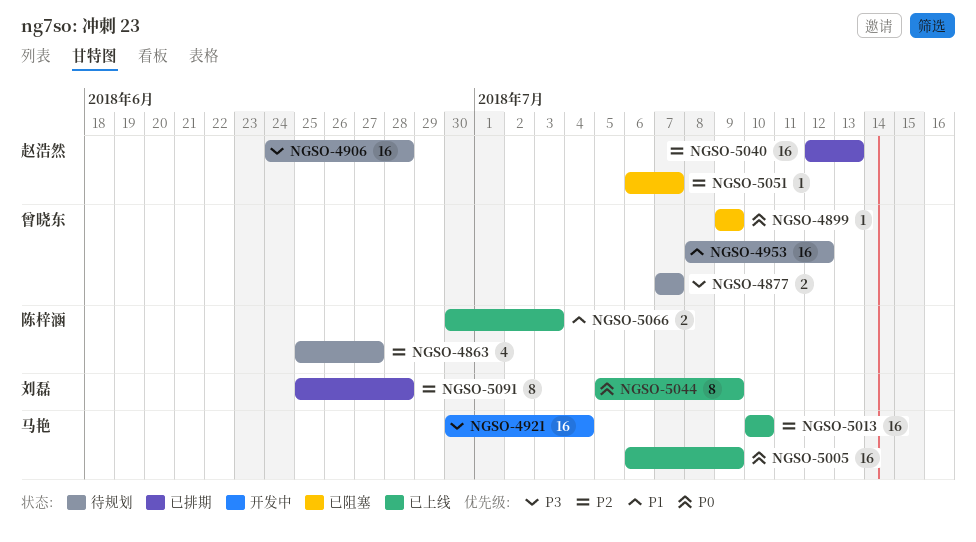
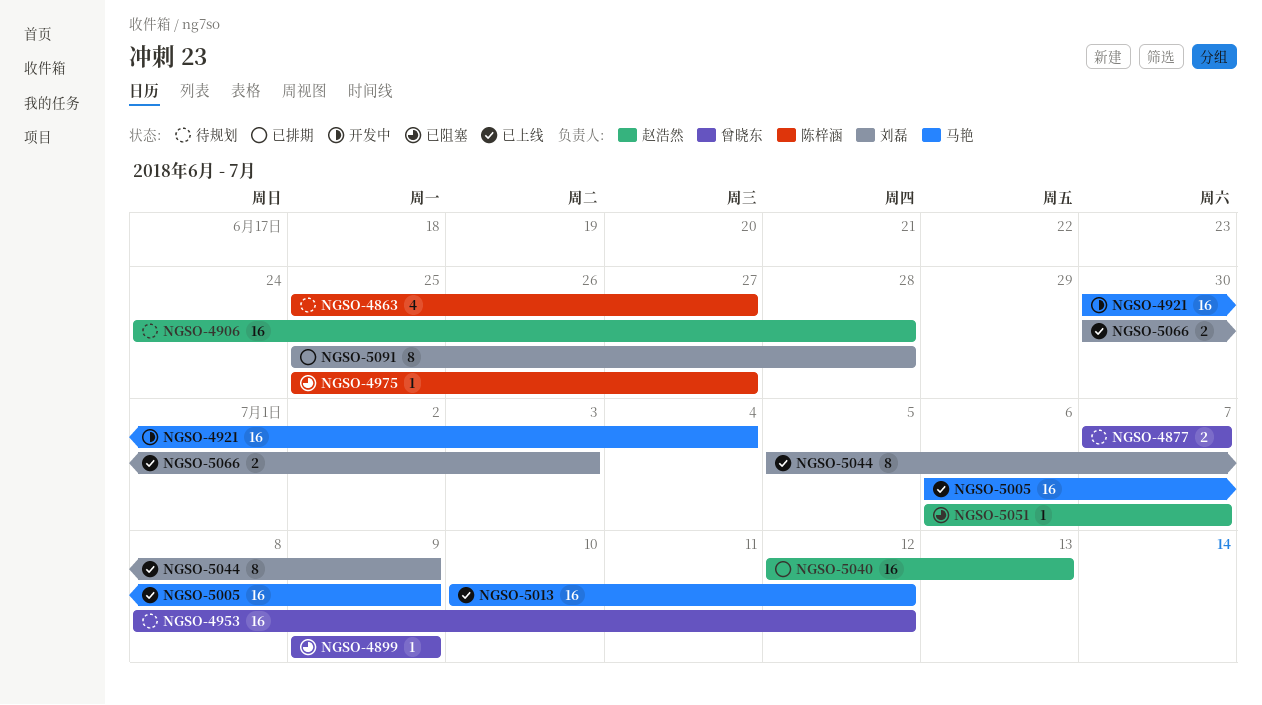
NGSO-4975: none -> present
NGSO-5013, due: Jul 10 -> Jul 12
NGSO-5066, owner: 陈梓涵 -> 刘磊

